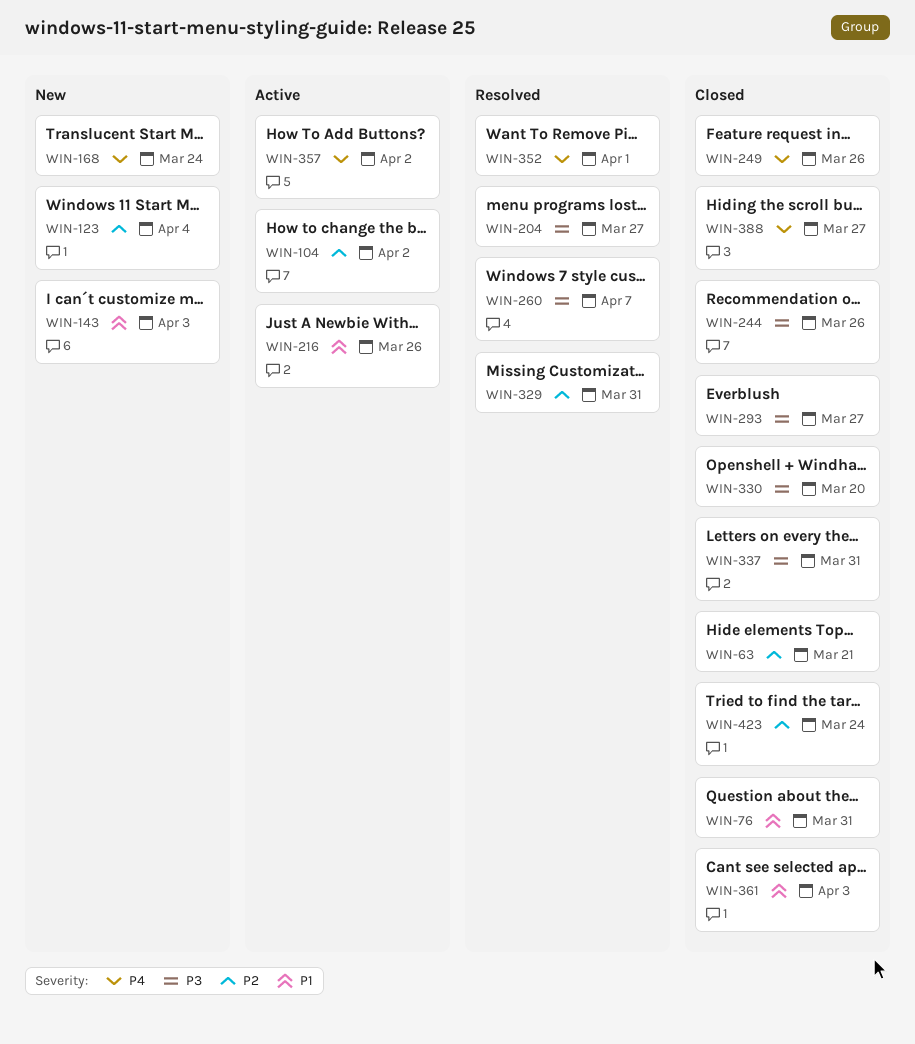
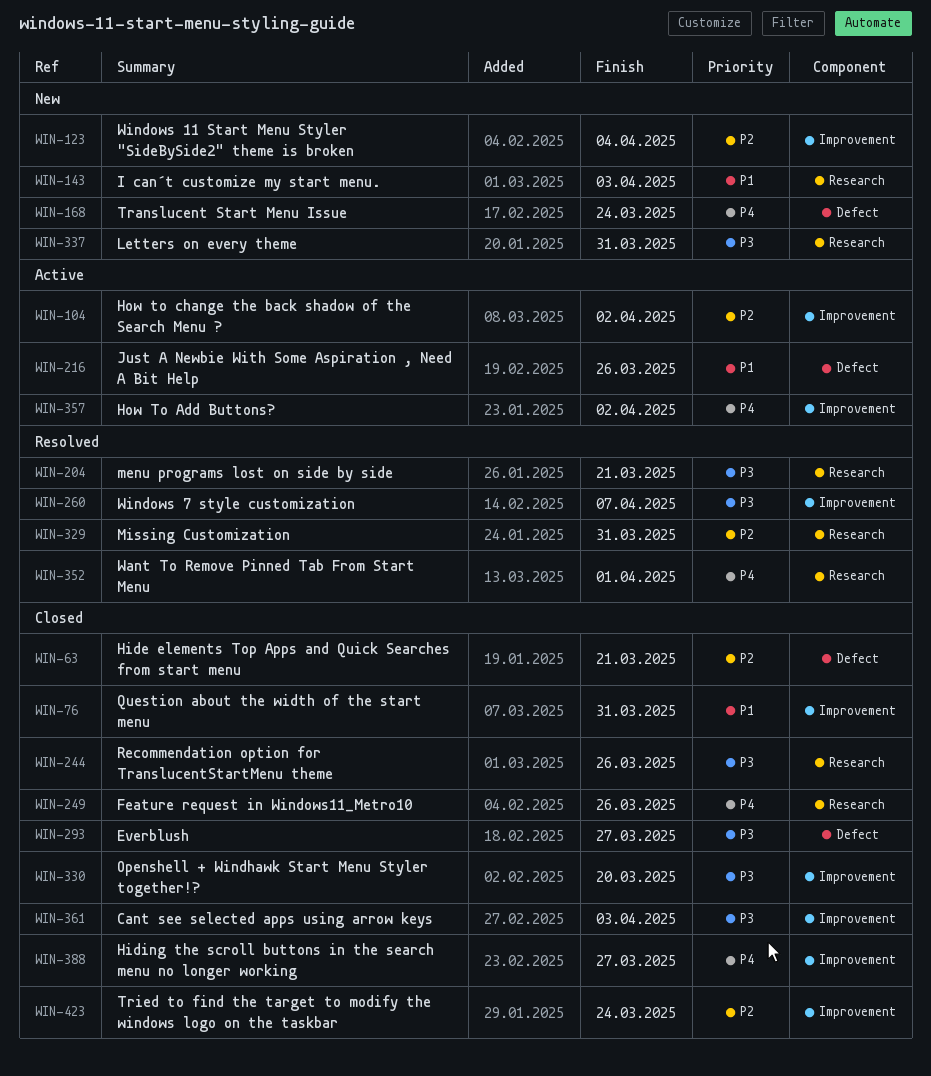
WIN-204, due: Mar 27 -> Mar 21
WIN-337, status: Closed -> New
WIN-361, priority: P1 -> P3

